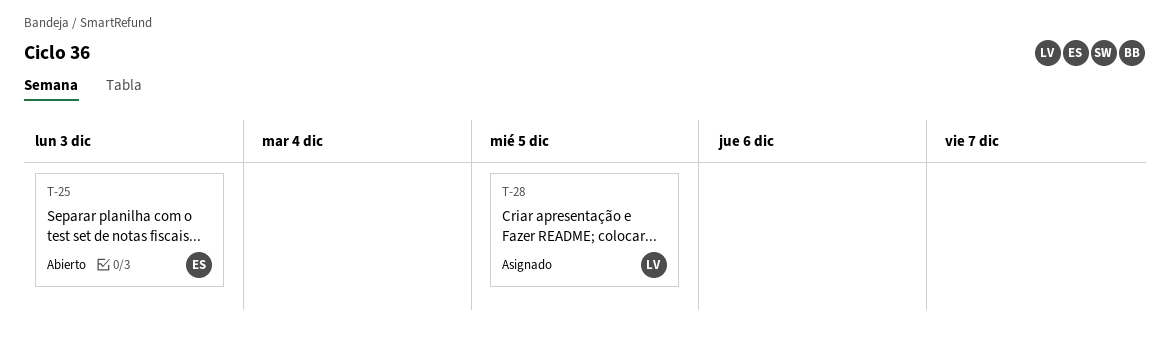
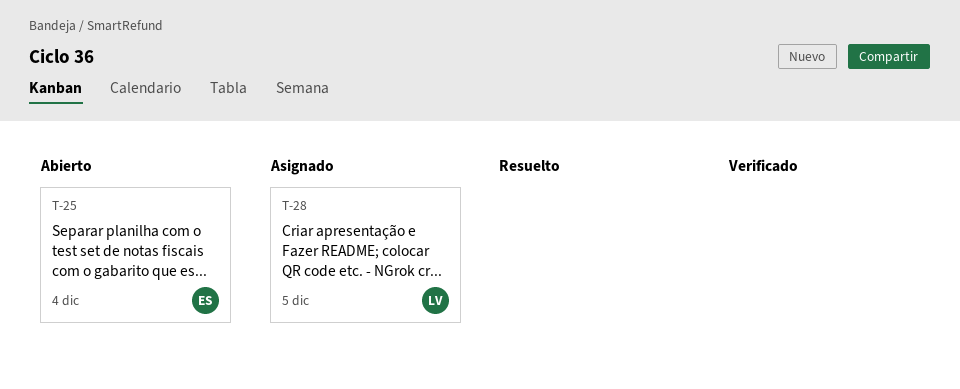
T-25, due: Dec 3 -> Dec 4

